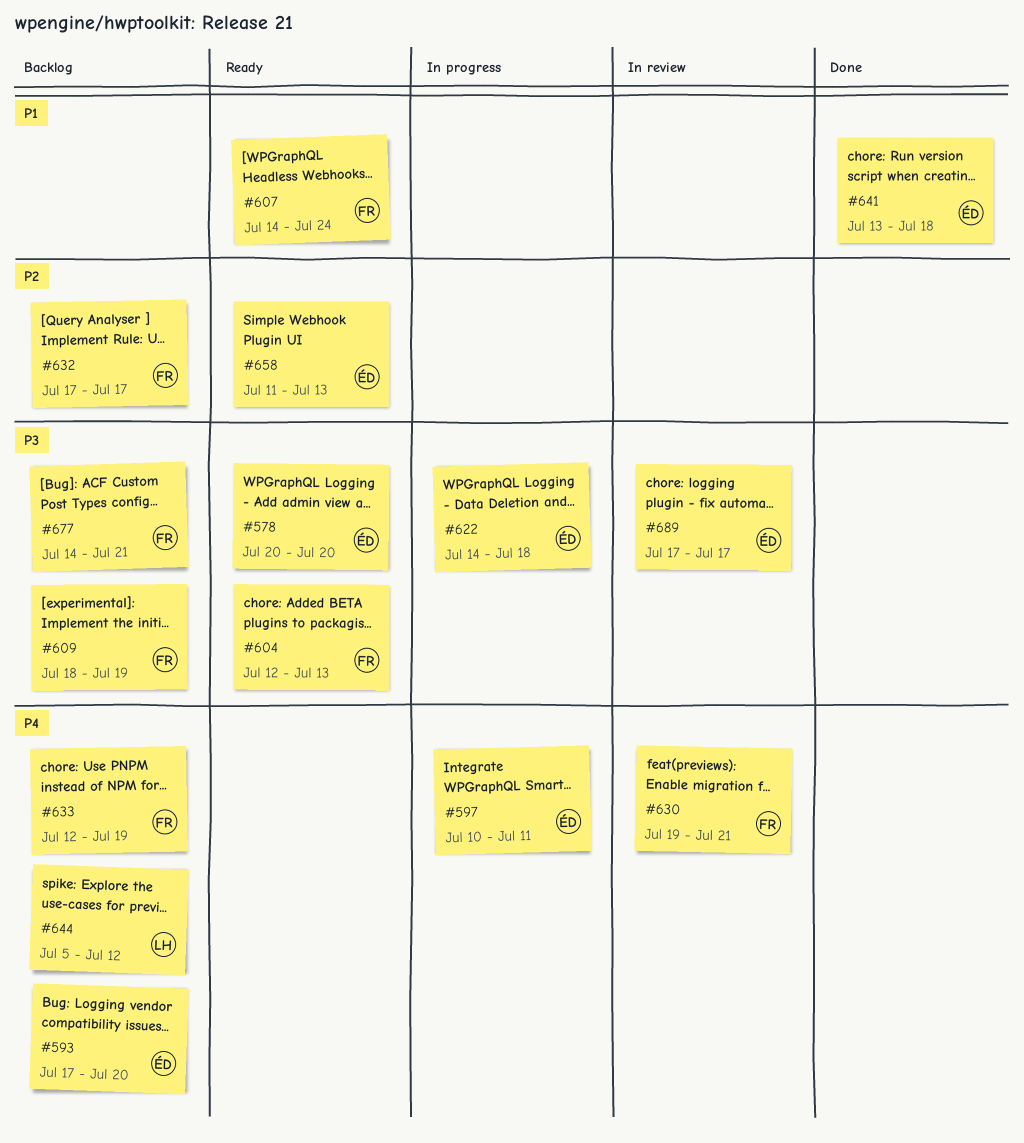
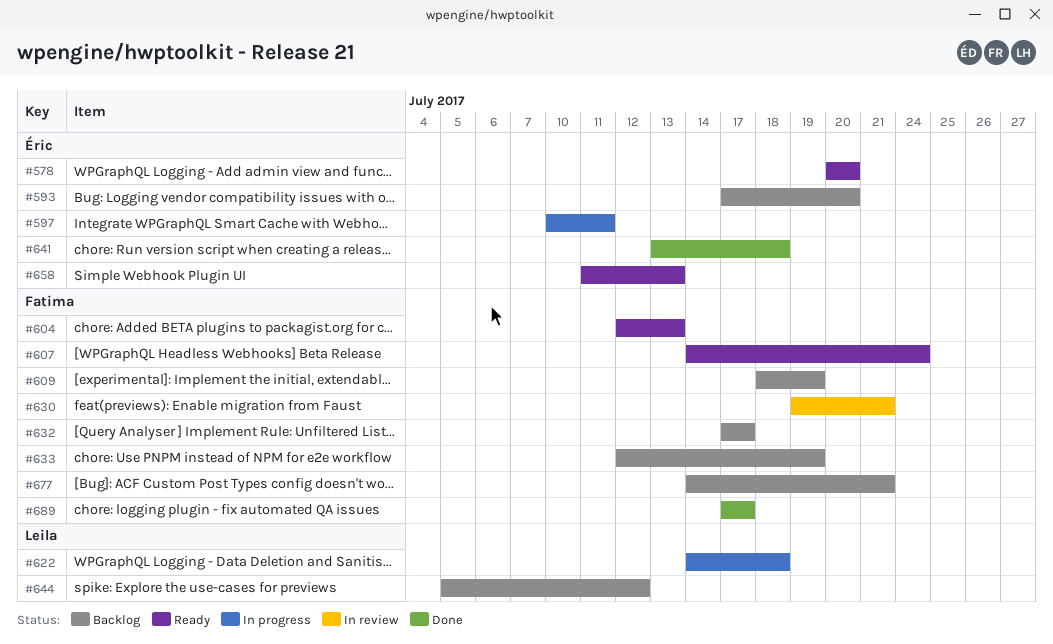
#622, owner: Éric -> Leila
#689, status: In review -> Done
#689, owner: Éric -> Fatima

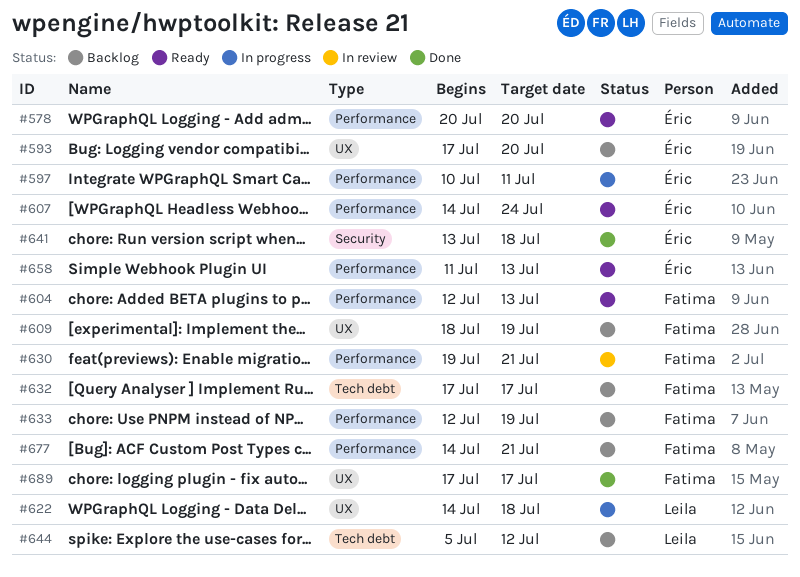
#607, owner: Fatima -> Éric

